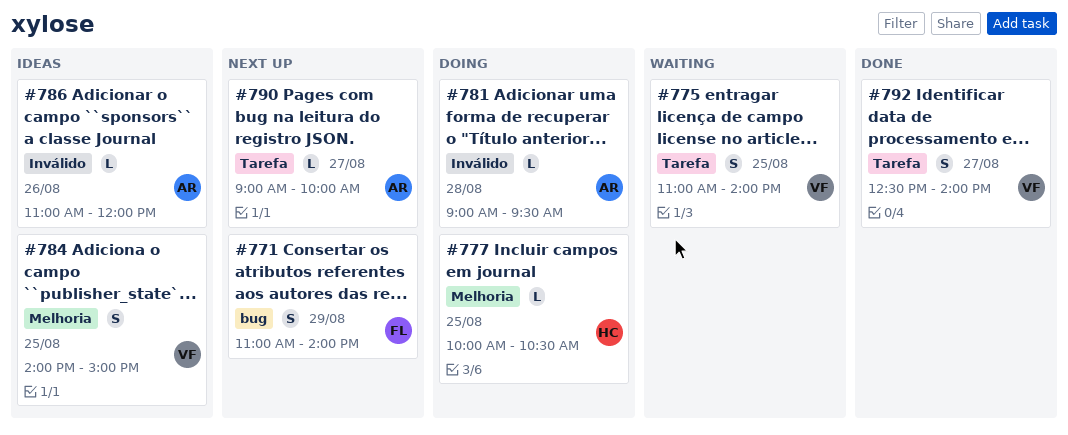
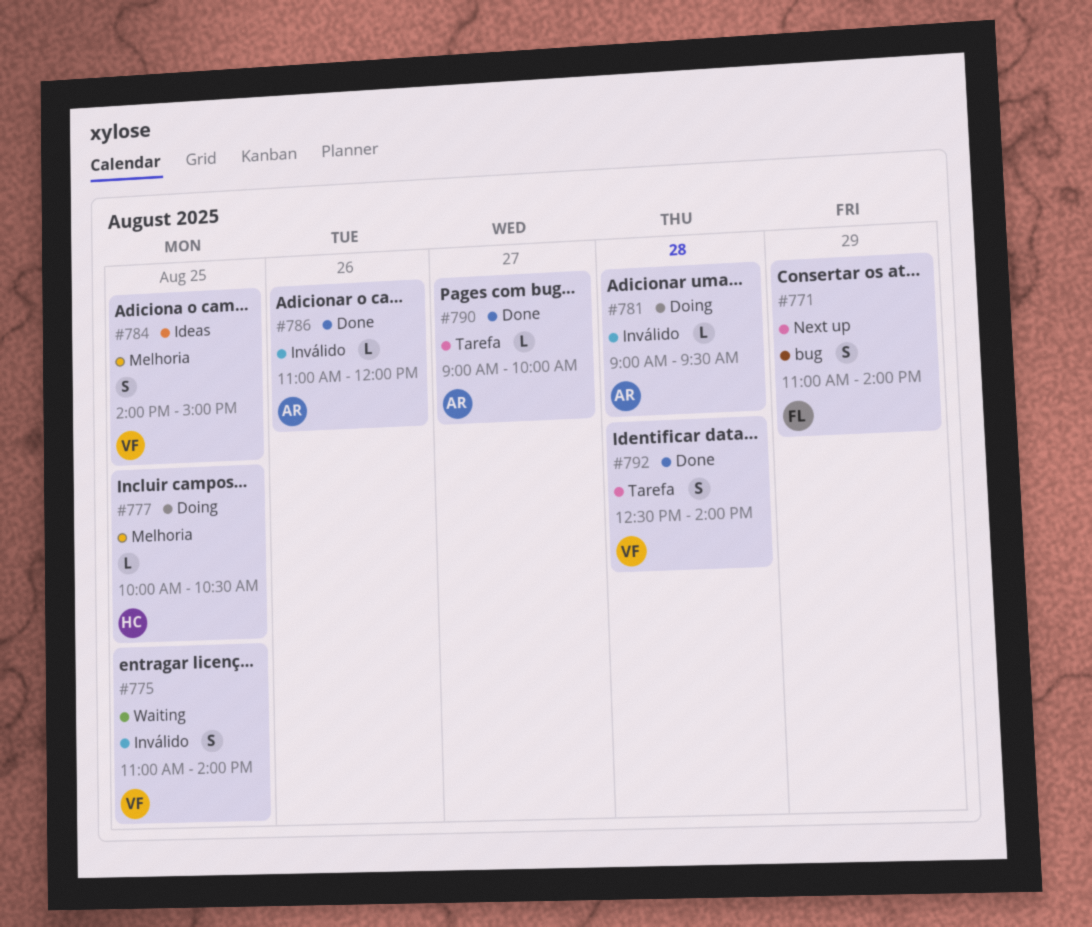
#775, label: Tarefa -> Inválido
#786, status: Ideas -> Done
#790, status: Next up -> Done
#792, day: Aug 27 -> Aug 28

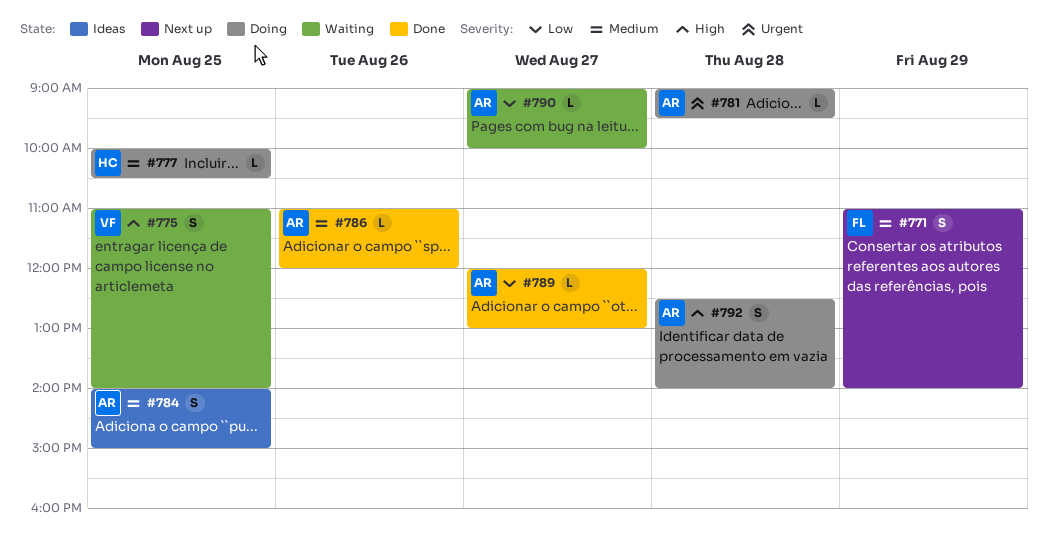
#784, owner: VF -> AR
#789: none -> present
#790, status: Done -> Waiting
#792, status: Done -> Doing
#792, owner: VF -> AR

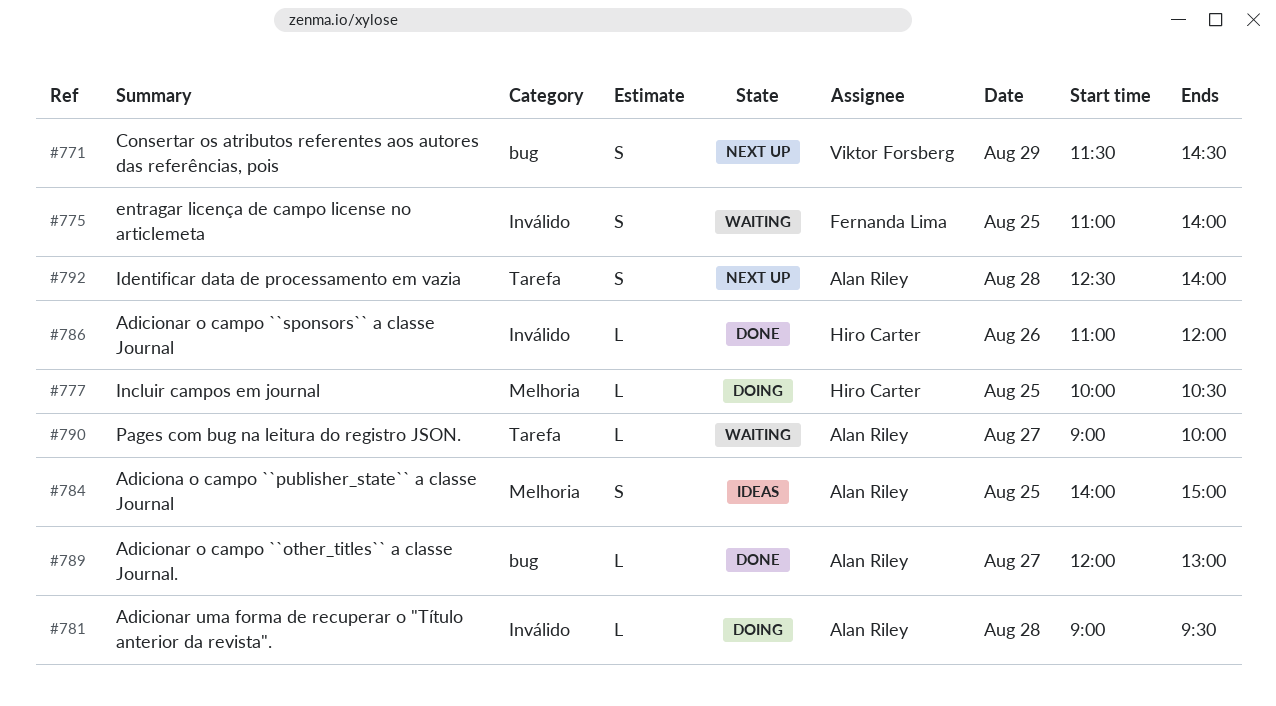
#771, owner: Fernanda Lima -> Viktor Forsberg
#771, begins: 11:00 -> 11:30
#771, ends: 14:00 -> 14:30
#775, owner: Viktor Forsberg -> Fernanda Lima
#786, owner: Alan Riley -> Hiro Carter
#792, status: Doing -> Next up

